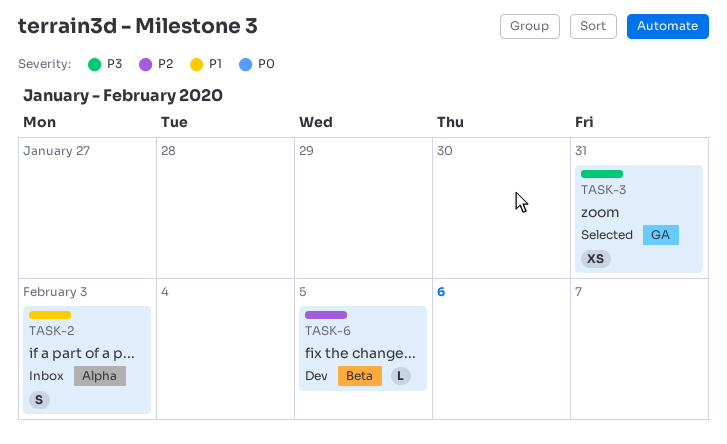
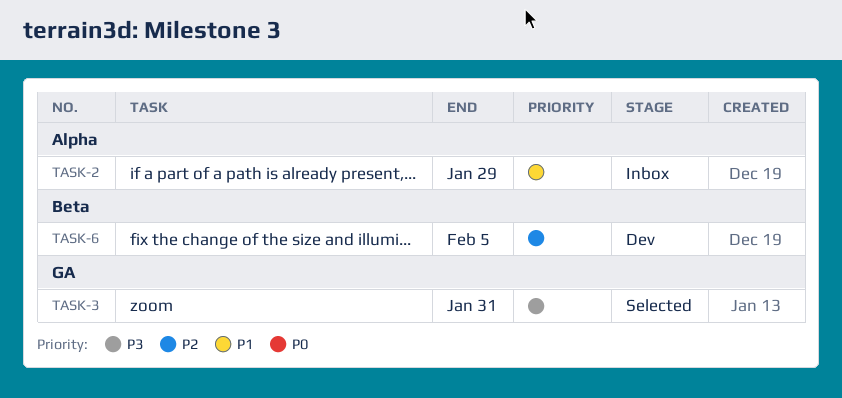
TASK-2, due: Feb 3 -> Jan 29

